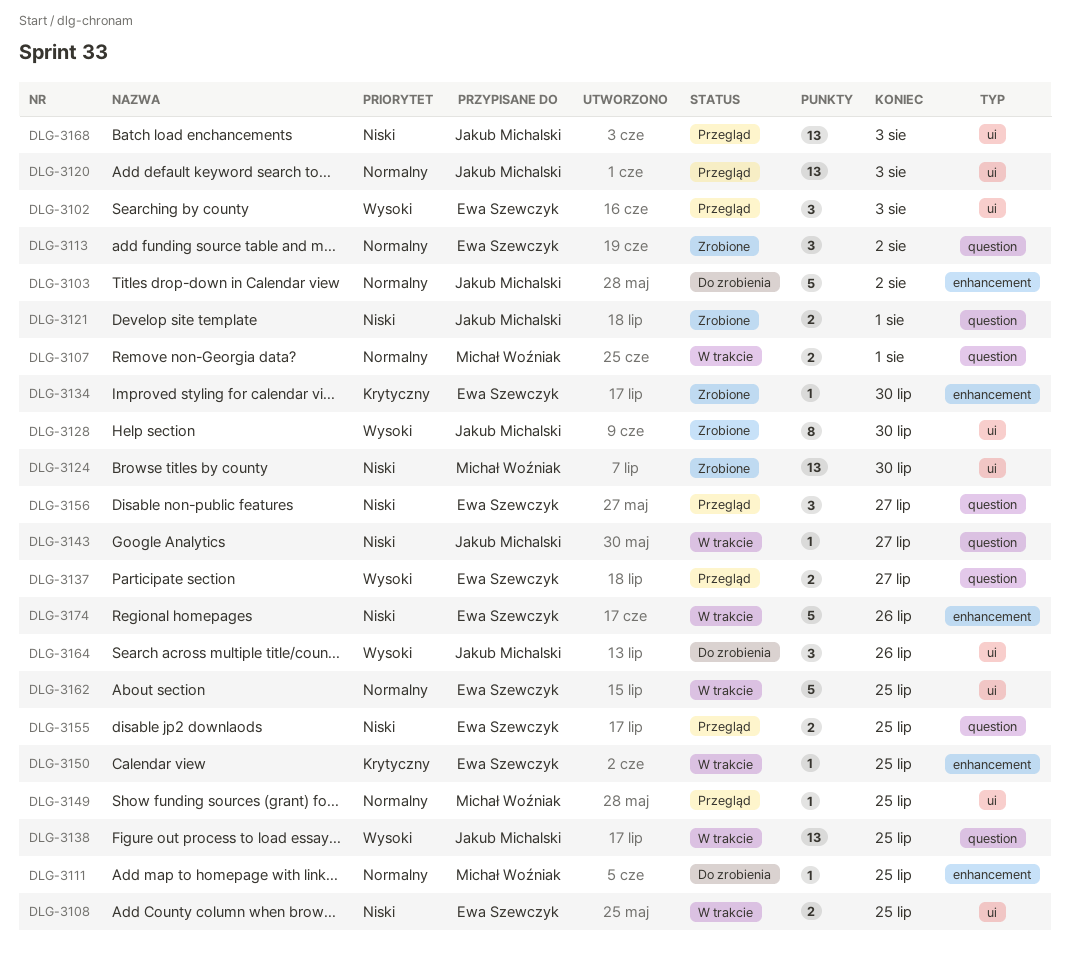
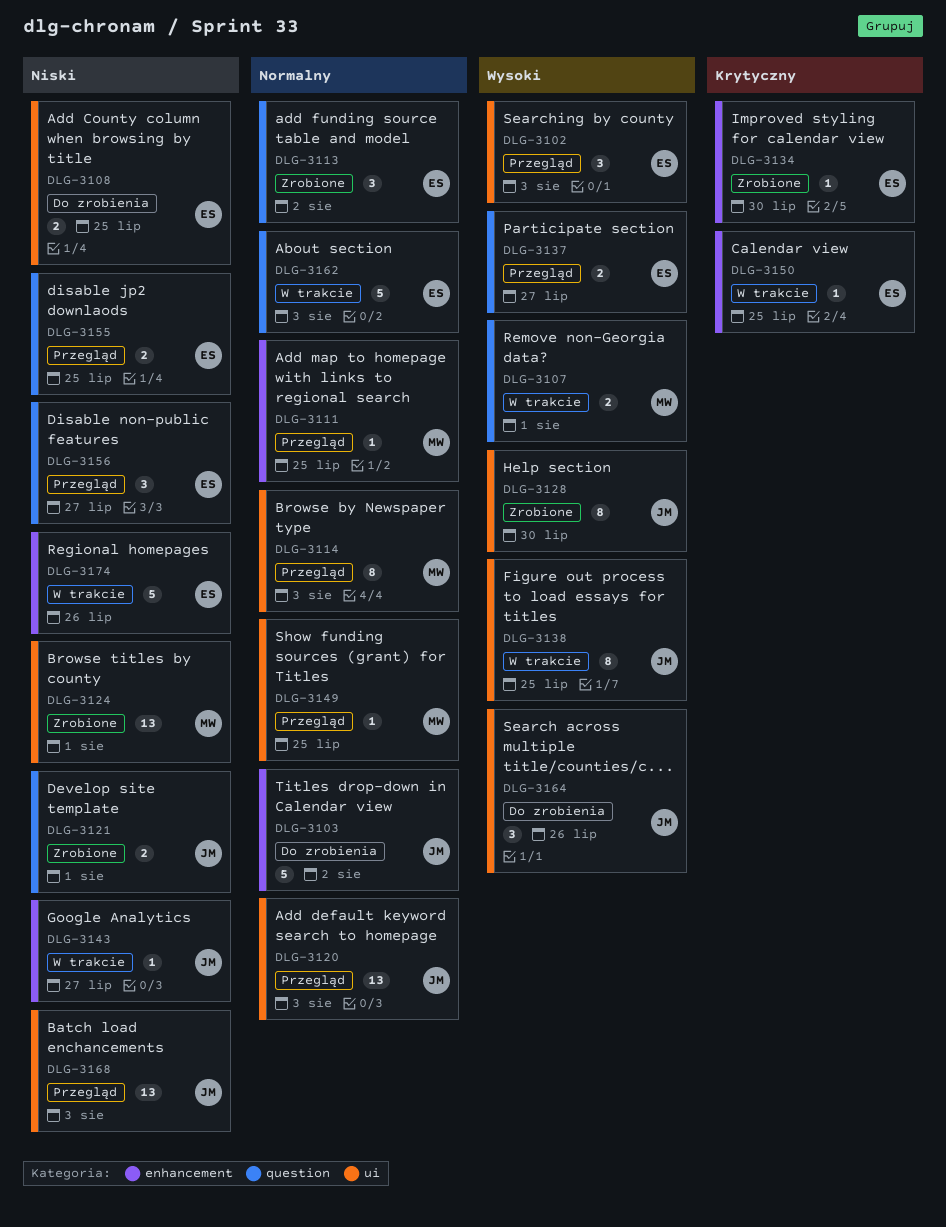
DLG-3107, priority: Normalny -> Wysoki
DLG-3108, status: W trakcie -> Do zrobienia
DLG-3111, status: Do zrobienia -> Przegląd
DLG-3114: none -> present
DLG-3124, due: Jul 30 -> Aug 1
DLG-3138, label: question -> ui
DLG-3138, estimate: 13 -> 8
DLG-3143, label: question -> enhancement
DLG-3162, label: ui -> question
DLG-3162, due: Jul 25 -> Aug 3

